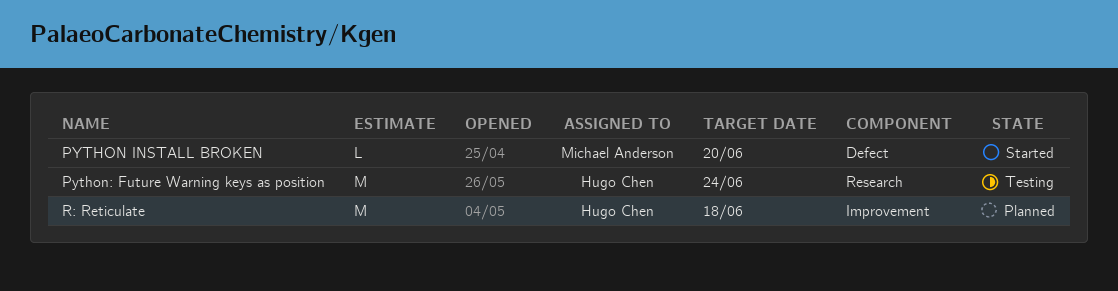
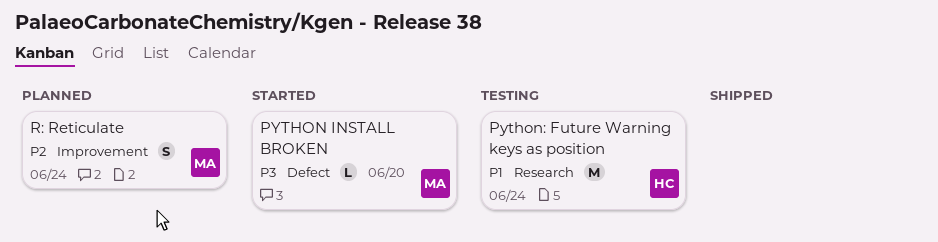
R: Reticulate, owner: Hugo Chen -> Michael Anderson
R: Reticulate, estimate: M -> S
R: Reticulate, due: Jun 18 -> Jun 24

